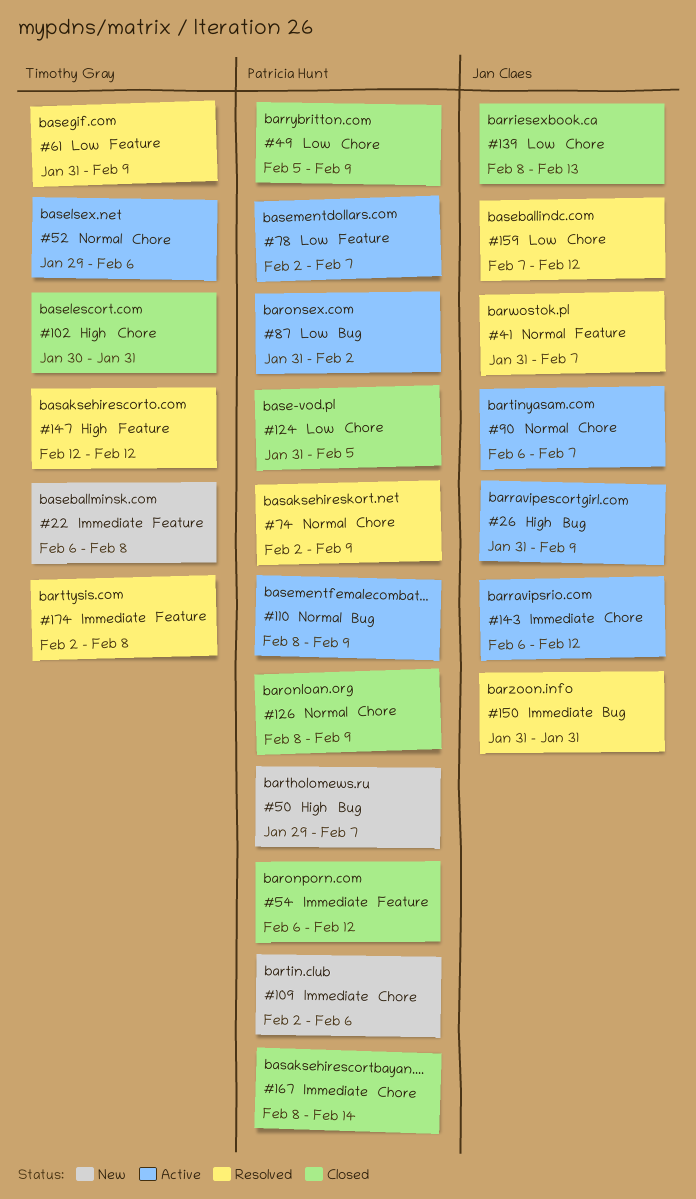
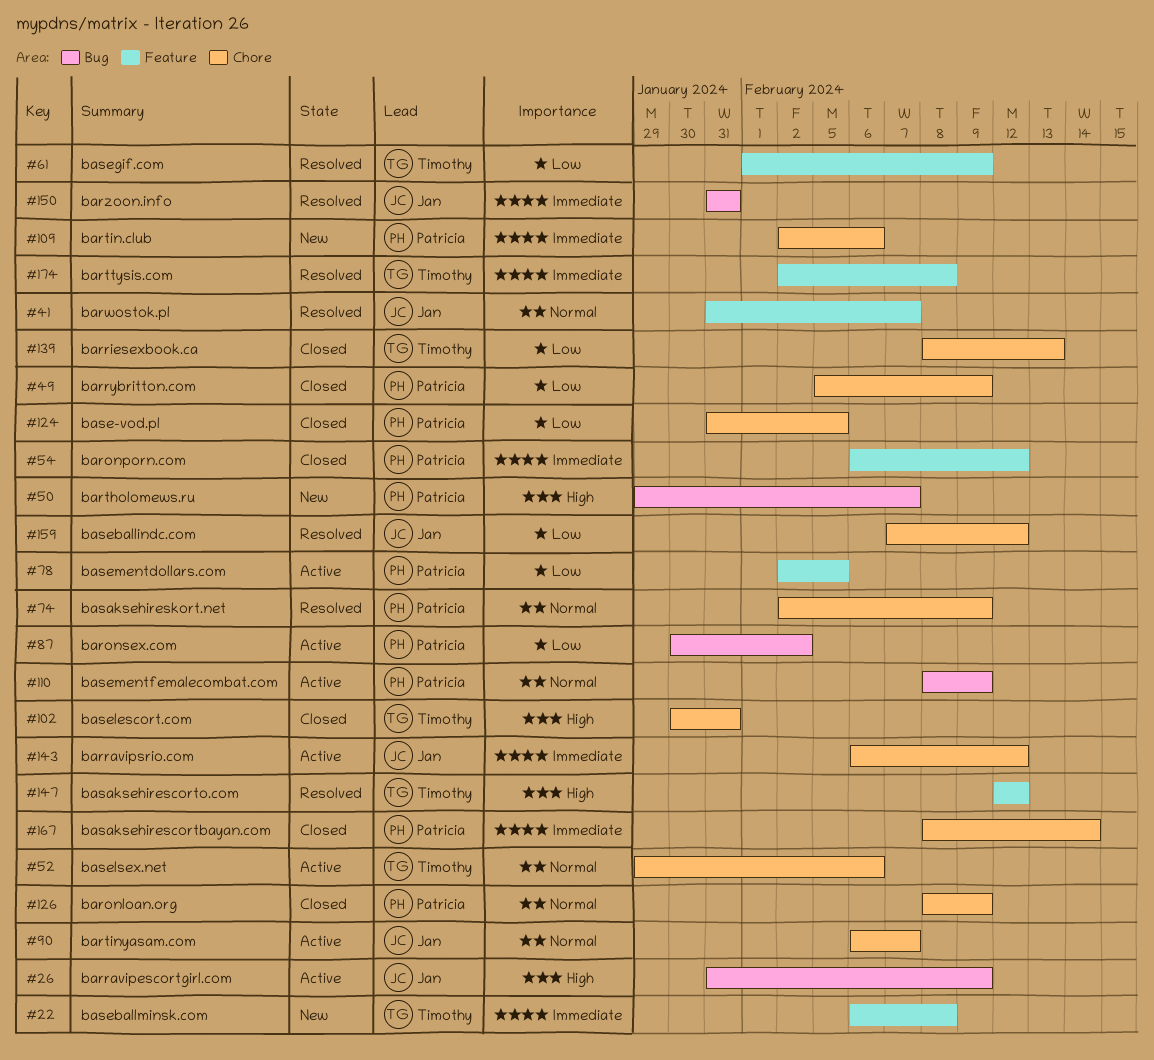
#61, start: Jan 31 -> Feb 1
#78, due: Feb 7 -> Feb 5
#87, start: Jan 31 -> Jan 30
#139, owner: Jan Claes -> Timothy Gray

